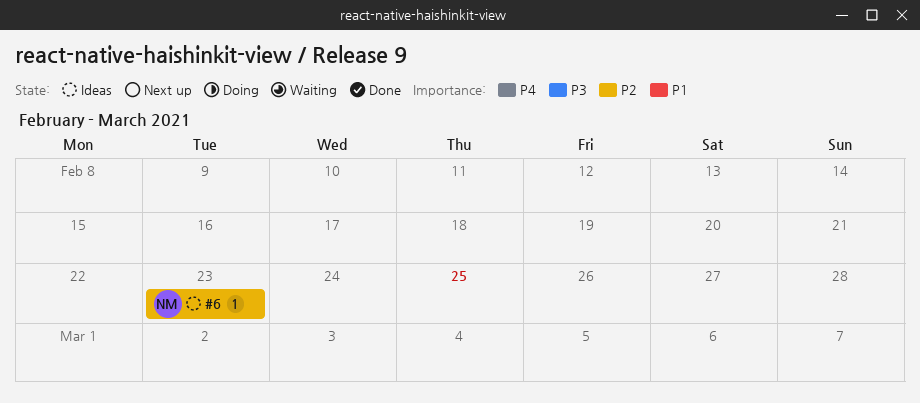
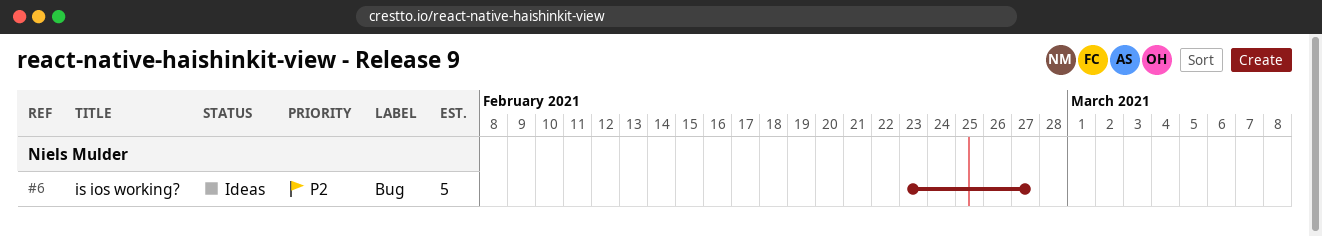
#6, estimate: 1 -> 5
#6, due: Feb 23 -> Feb 27

